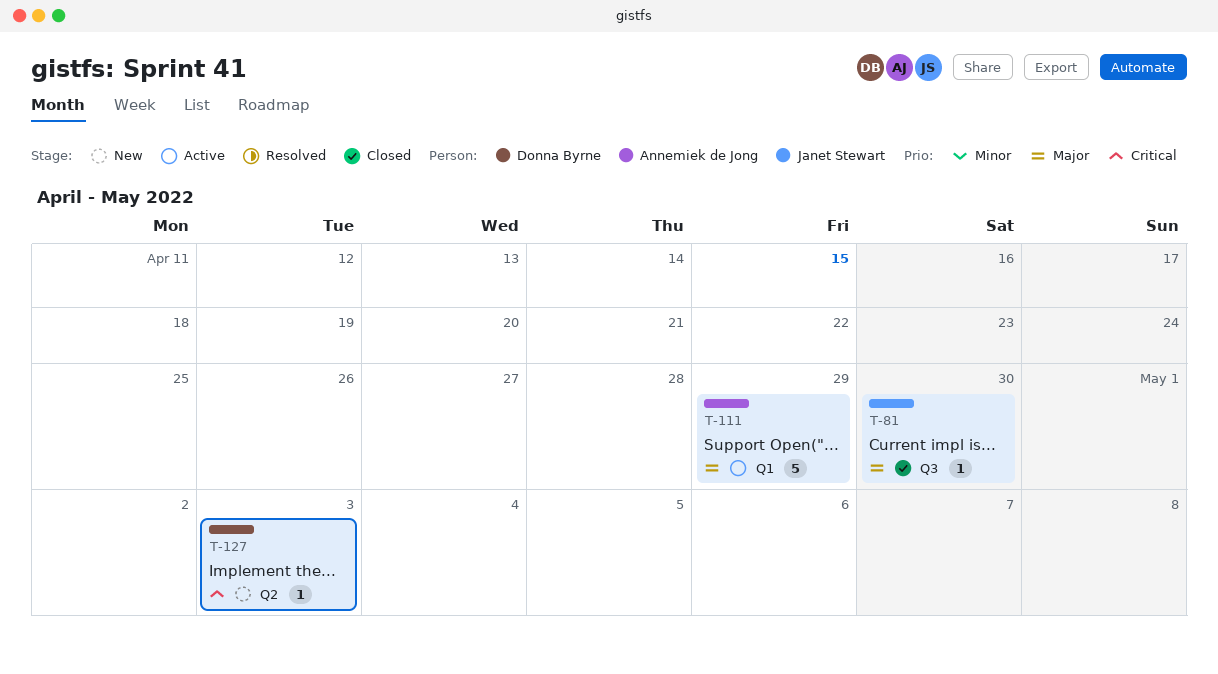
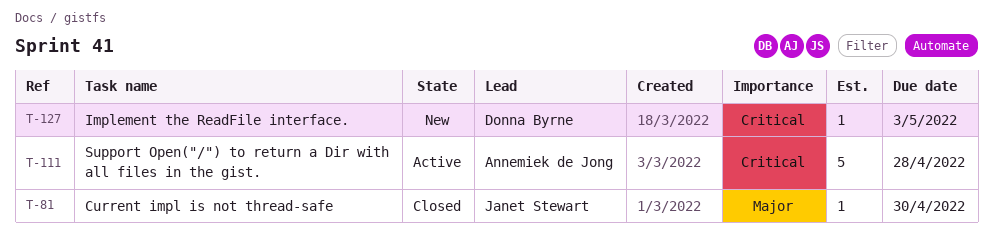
T-111, priority: Major -> Critical
T-111, due: Apr 29 -> Apr 28

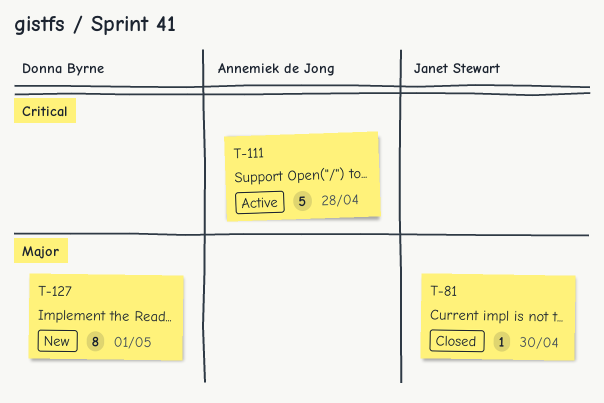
T-127, priority: Critical -> Major
T-127, estimate: 1 -> 8
T-127, due: May 3 -> May 1

